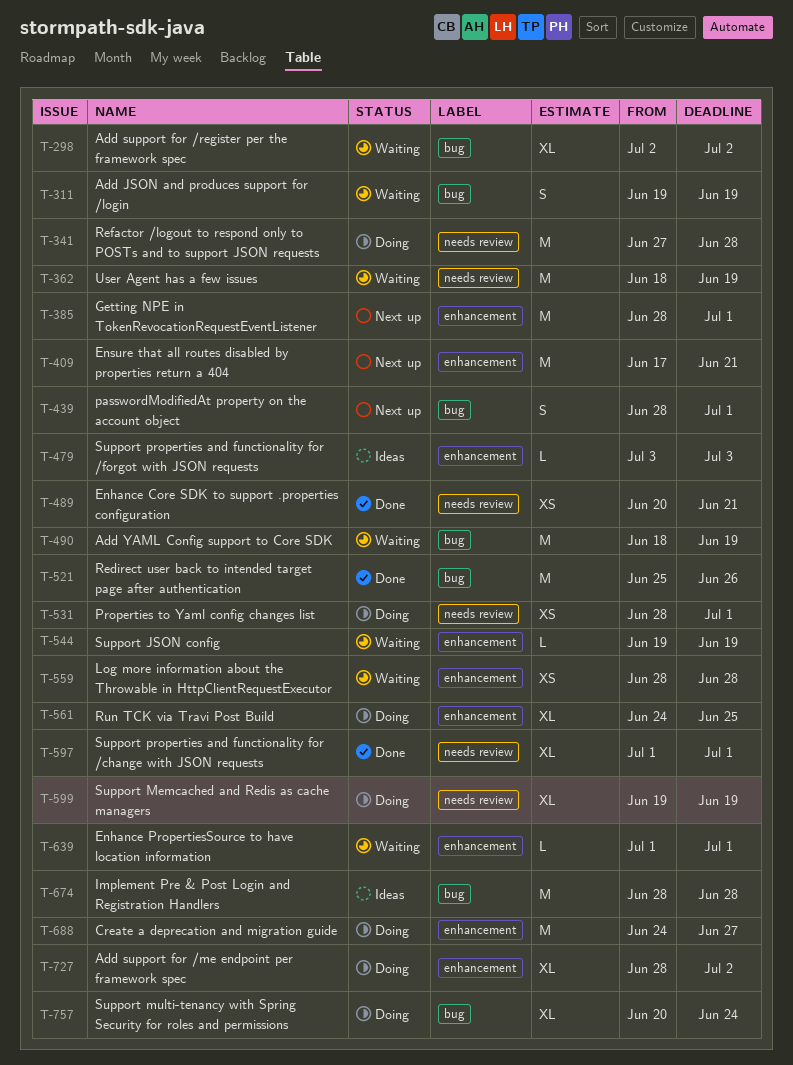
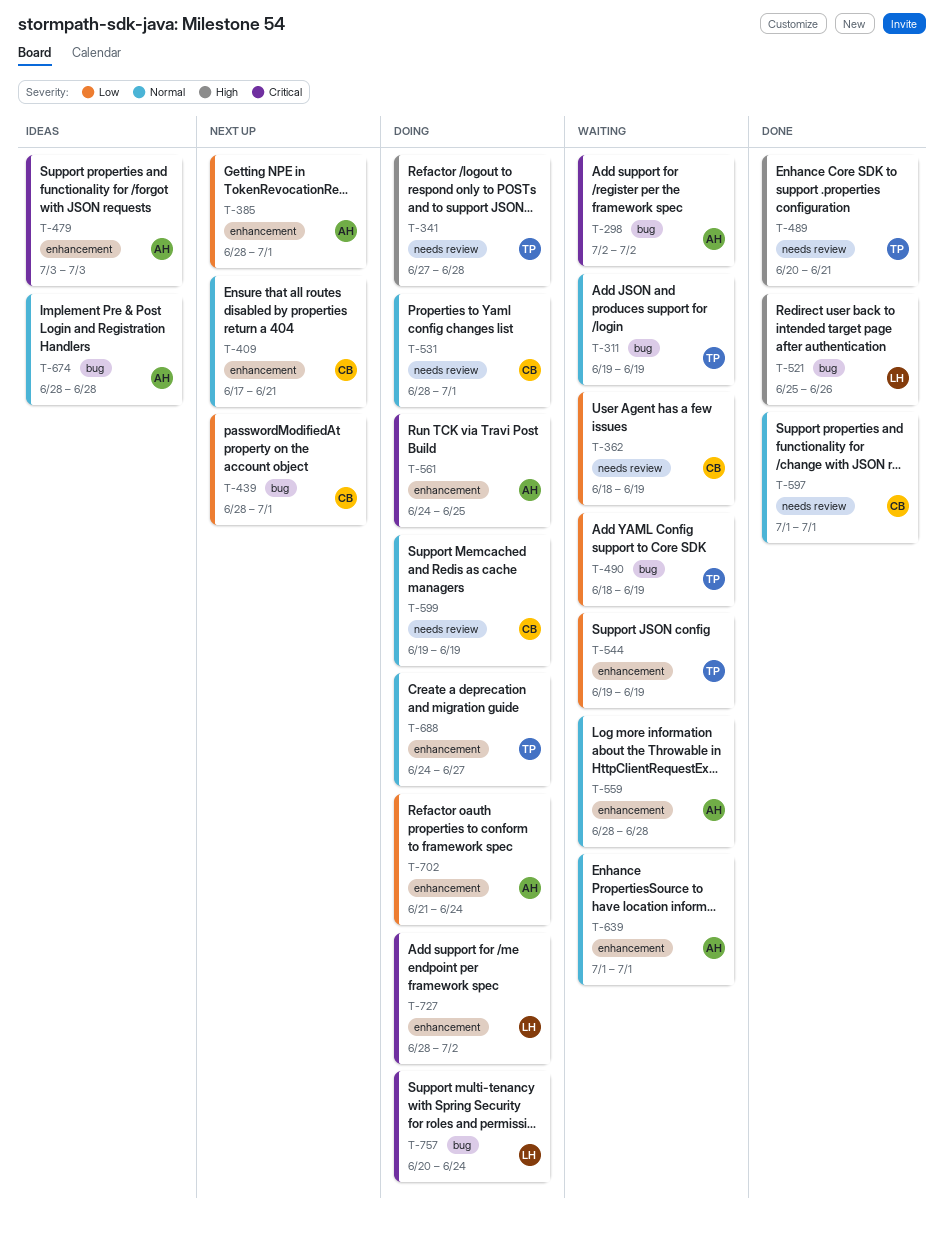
T-702: none -> present

